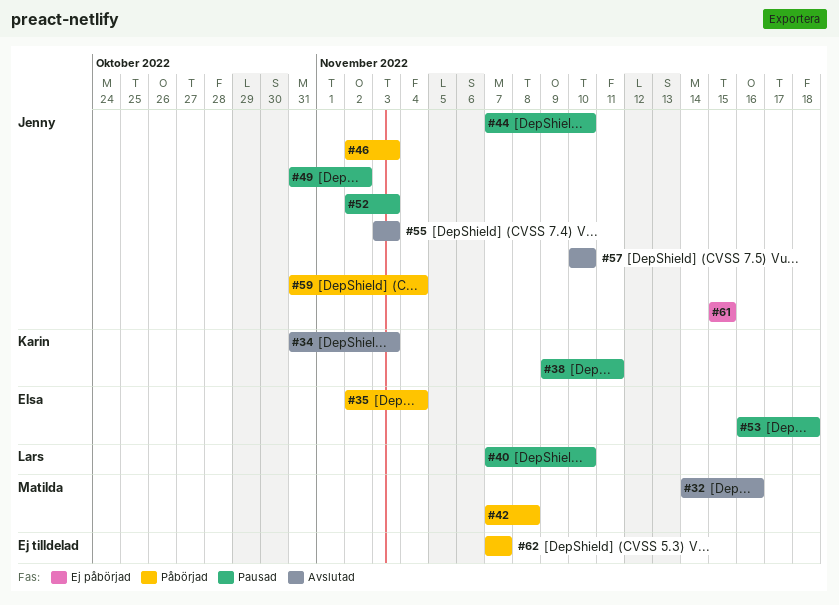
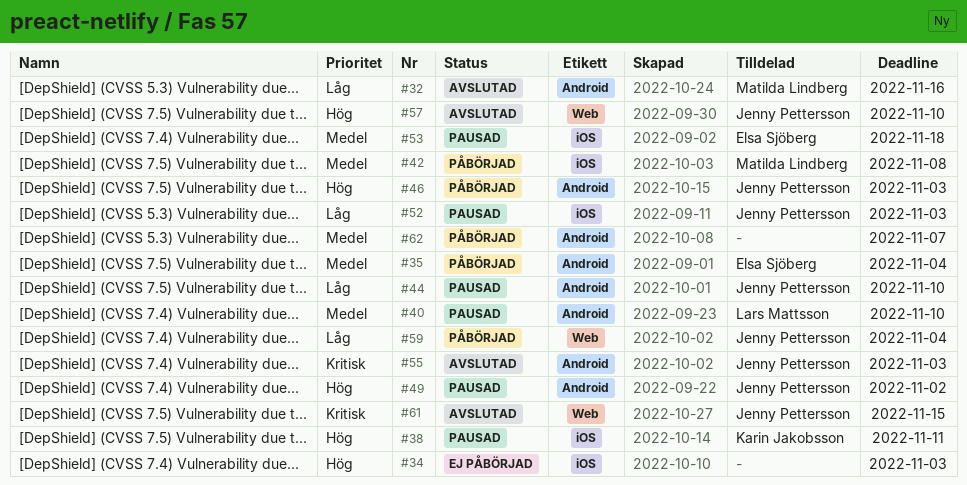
#34, status: Avslutad -> Ej påbörjad
#34, owner: Karin Jakobsson -> none
#61, status: Ej påbörjad -> Avslutad

